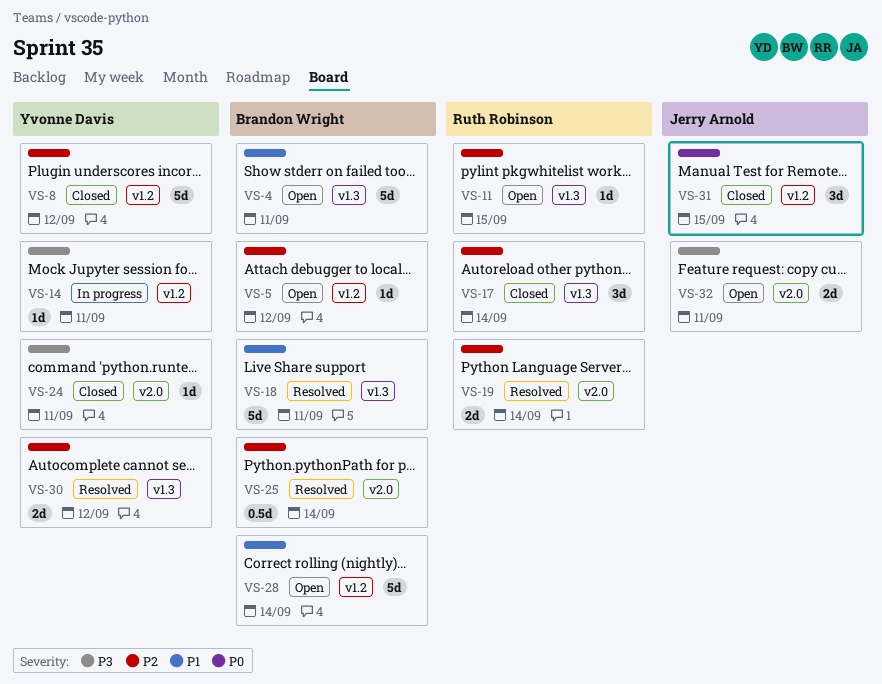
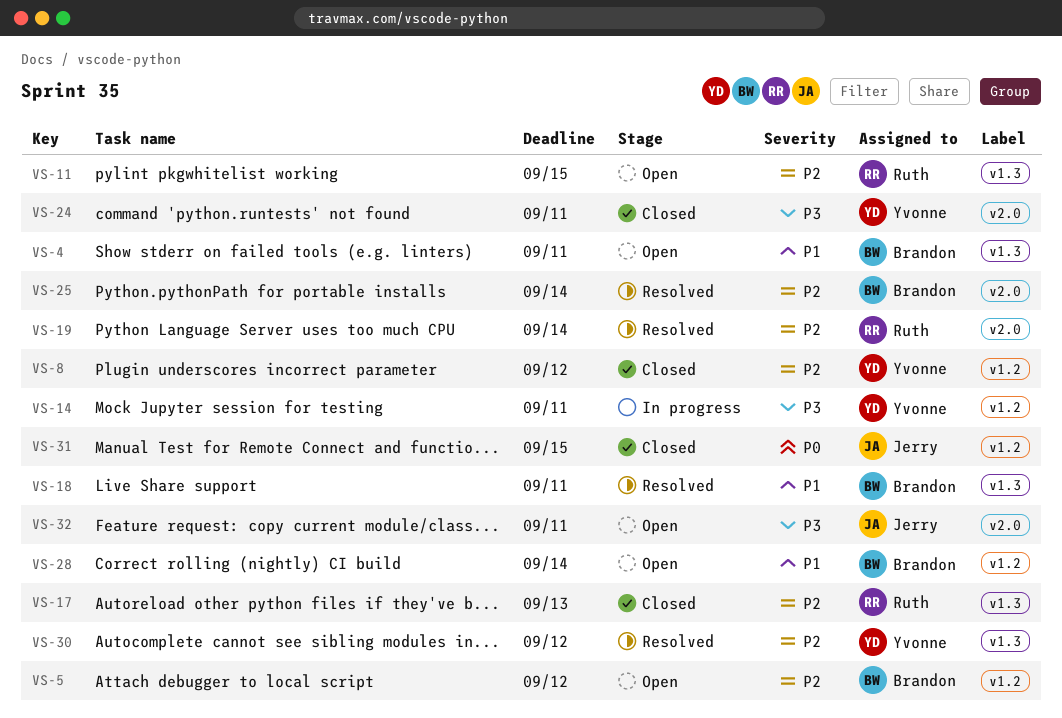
VS-17, due: Sep 14 -> Sep 13

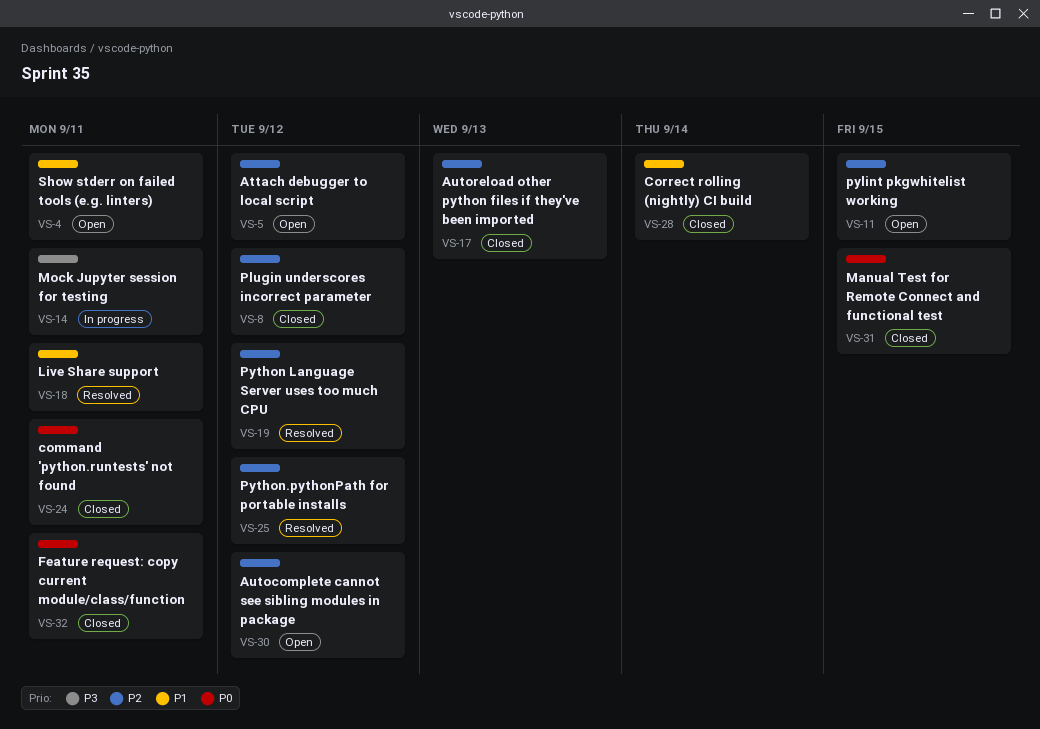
VS-19, due: Sep 14 -> Sep 12
VS-24, priority: P3 -> P0
VS-25, due: Sep 14 -> Sep 12
VS-28, status: Open -> Closed
VS-30, status: Resolved -> Open
VS-32, status: Open -> Closed
VS-32, priority: P3 -> P0

